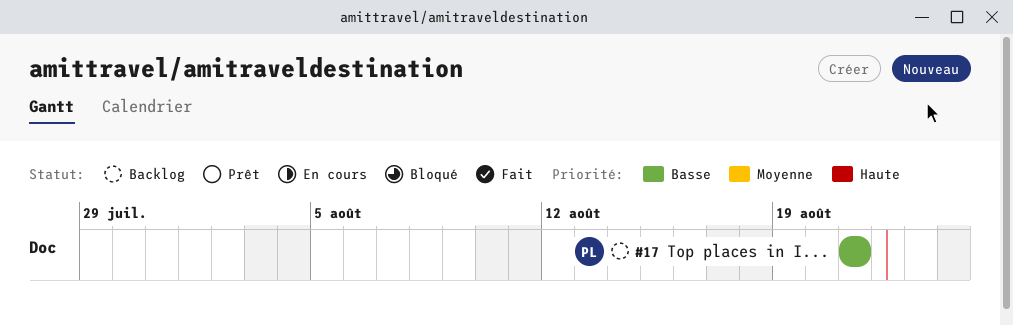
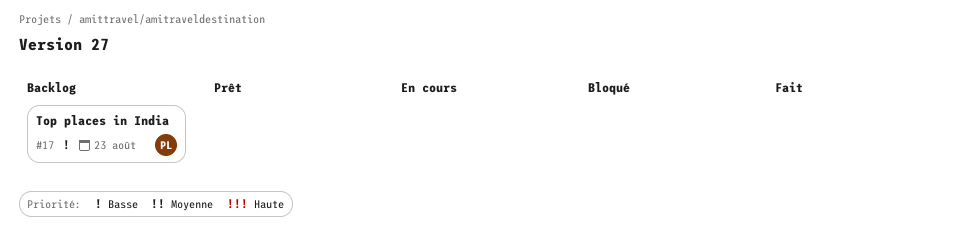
#17, due: Aug 21 -> Aug 23

